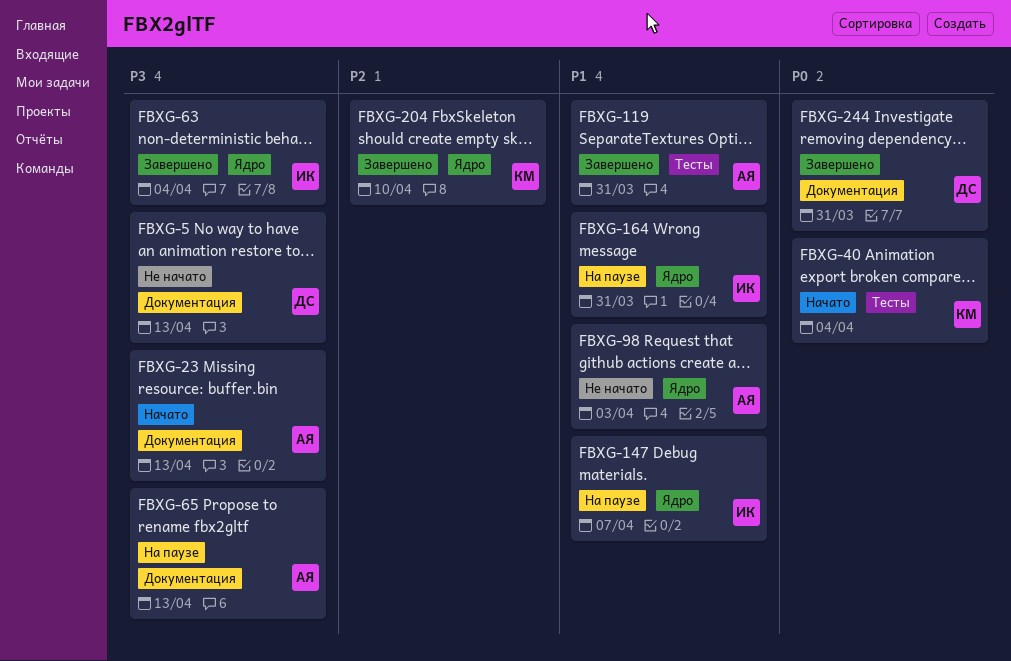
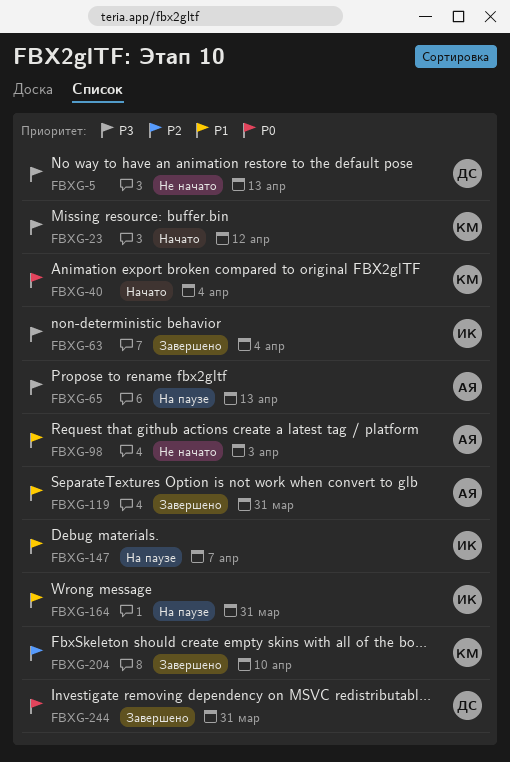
FBXG-23, owner: АЯ -> КМ
FBXG-23, due: Apr 13 -> Apr 12

